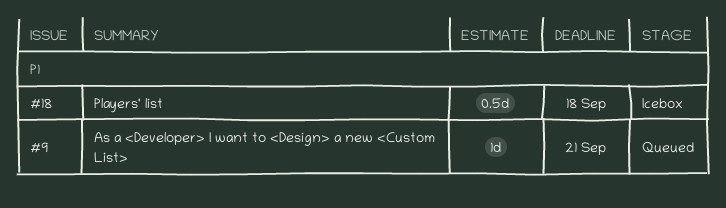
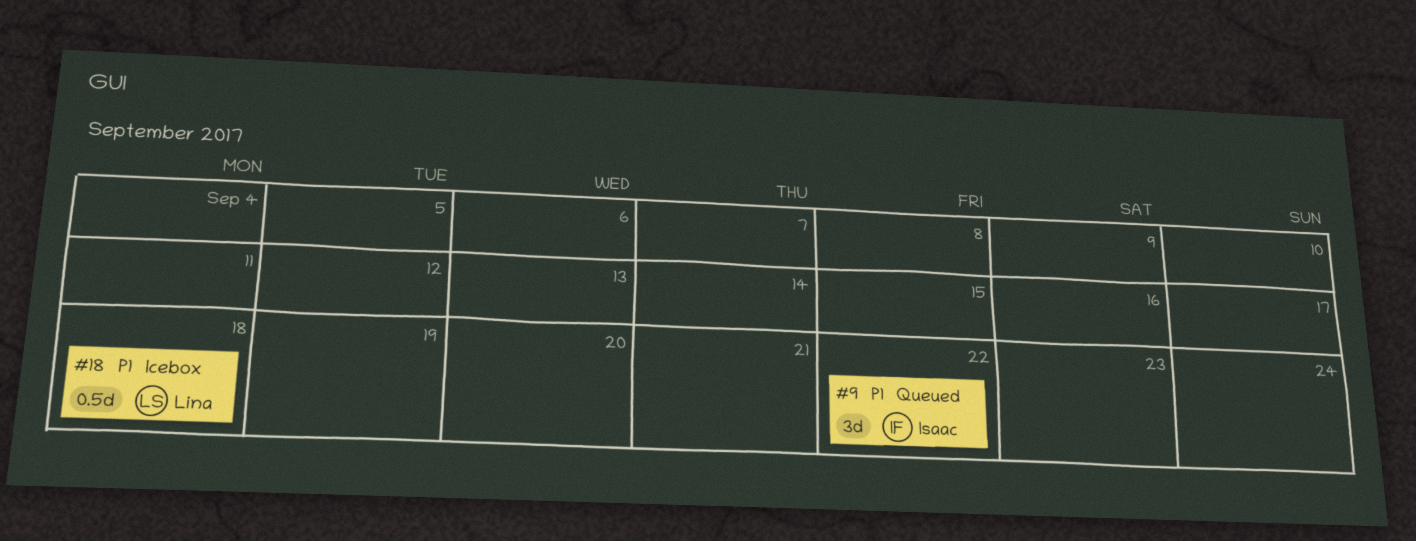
#9, estimate: 1d -> 3d
#9, due: Sep 21 -> Sep 22

